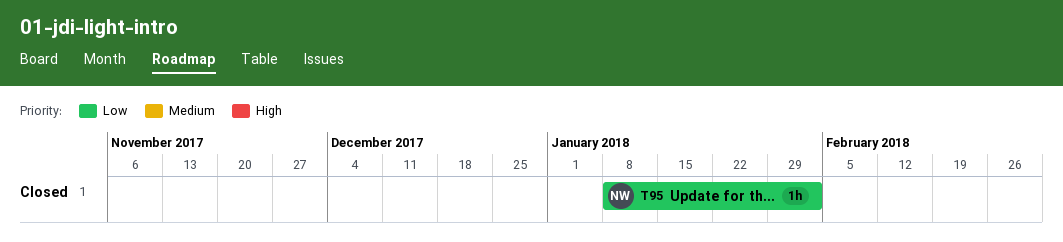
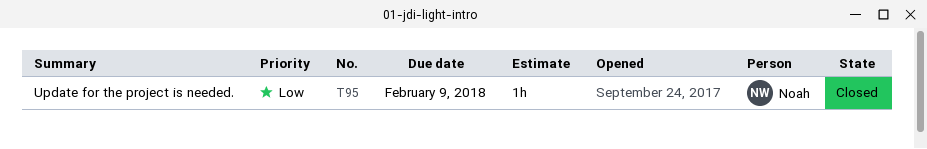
T95, due: Feb 2 -> Feb 9

